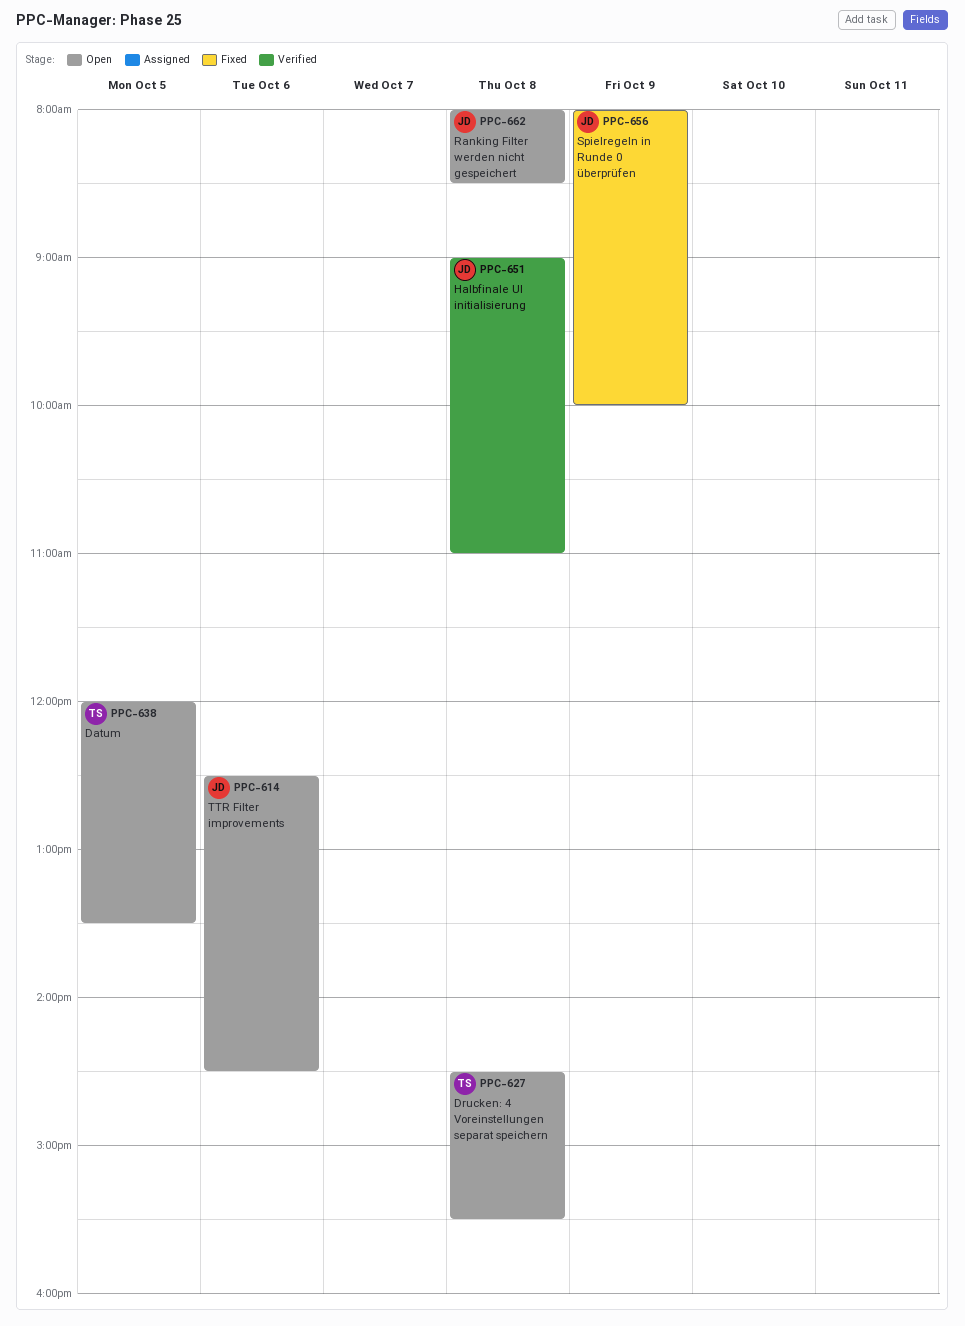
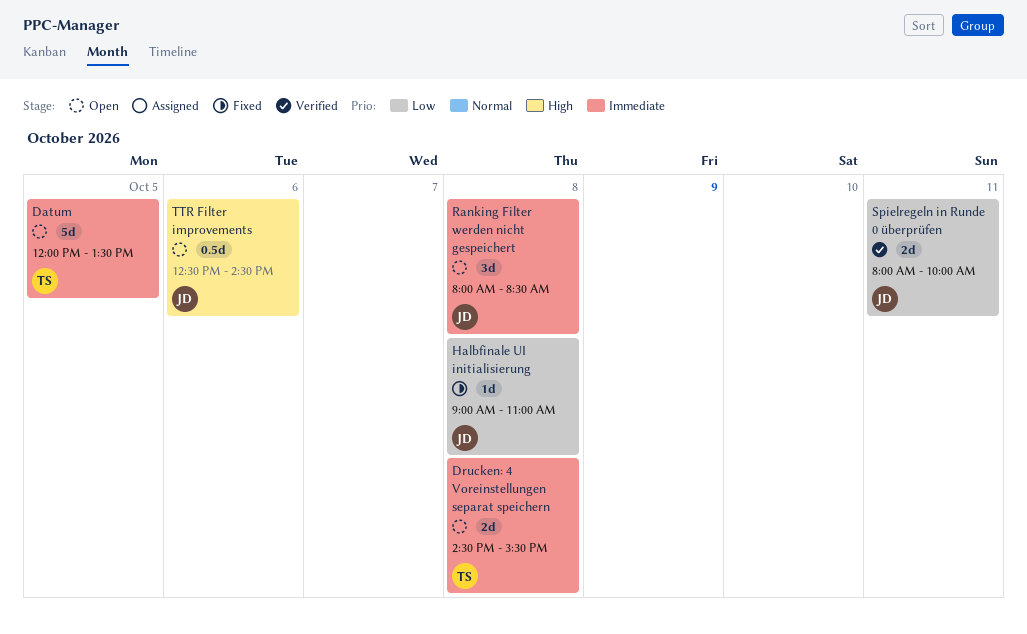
Halbfinale UI initialisierung, status: Verified -> Fixed
Spielregeln in Runde 0 überprüfen, status: Fixed -> Verified
Spielregeln in Runde 0 überprüfen, day: Oct 9 -> Oct 11

